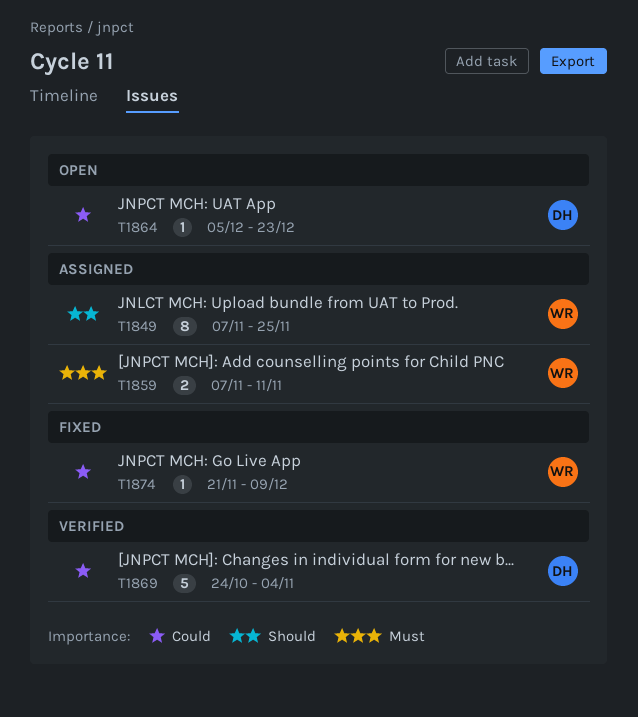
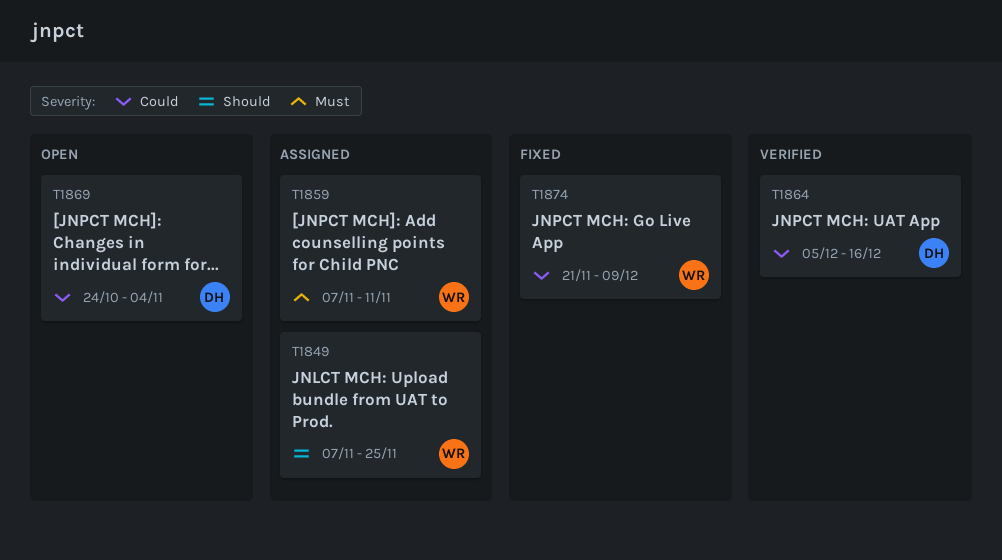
T1864, status: Open -> Verified
T1864, due: Dec 23 -> Dec 16
T1869, status: Verified -> Open

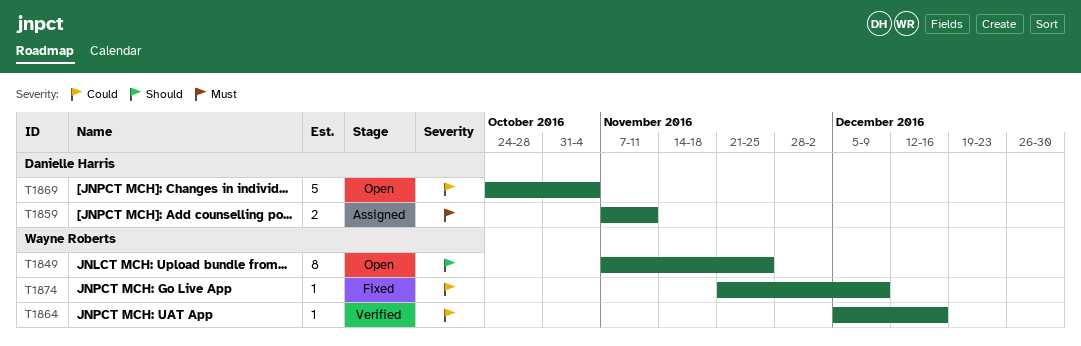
T1849, status: Assigned -> Open
T1859, owner: Wayne Roberts -> Danielle Harris
T1864, owner: Danielle Harris -> Wayne Roberts

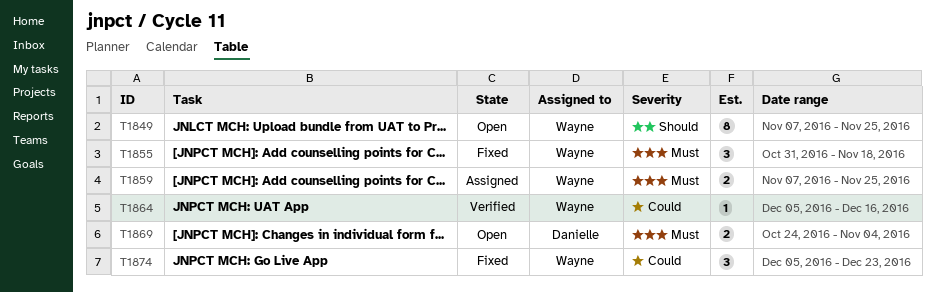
T1855: none -> present
T1859, owner: Danielle Harris -> Wayne Roberts
T1859, due: Nov 11 -> Nov 25
T1869, priority: Could -> Must
T1869, estimate: 5 -> 2
T1874, estimate: 1 -> 3
T1874, start: Nov 21 -> Dec 5
T1874, due: Dec 9 -> Dec 23

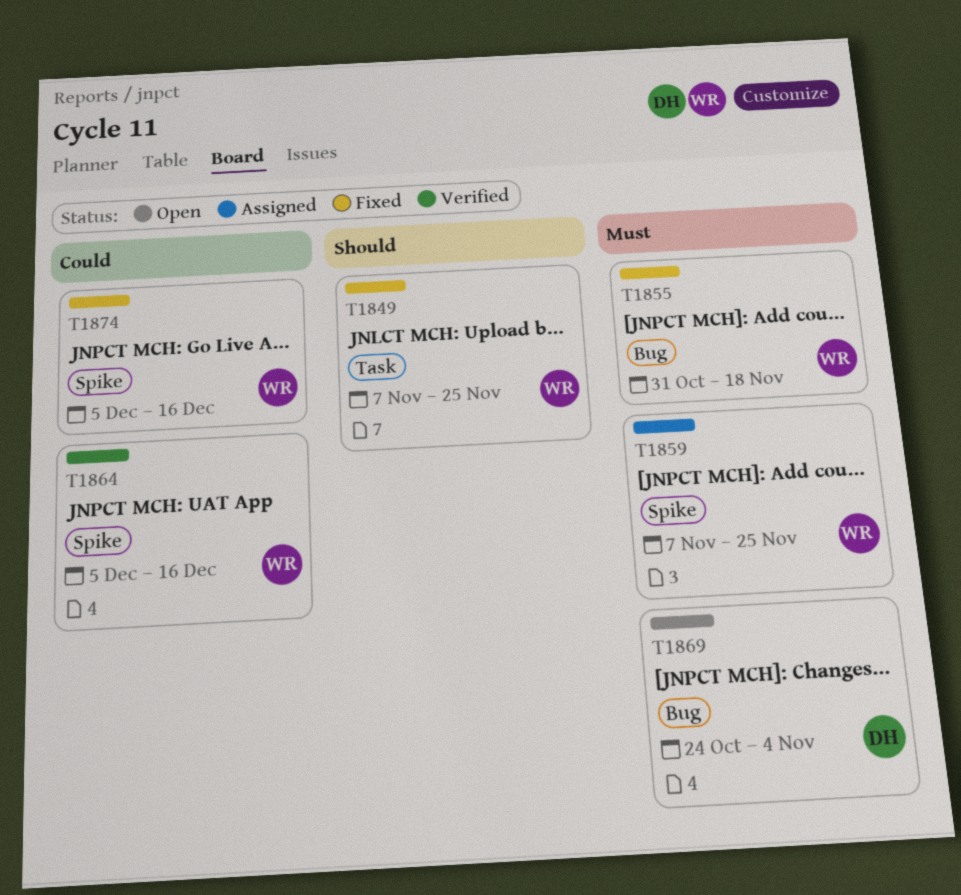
T1849, status: Open -> Fixed
T1874, due: Dec 23 -> Dec 16

